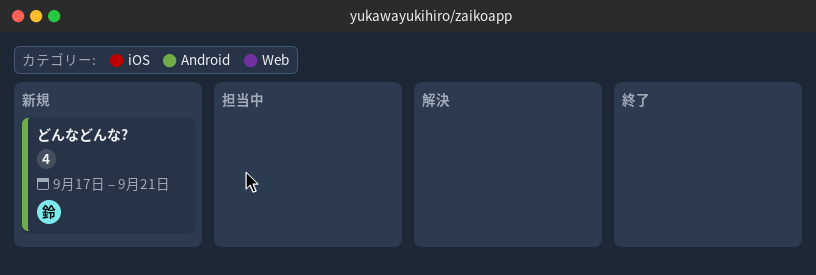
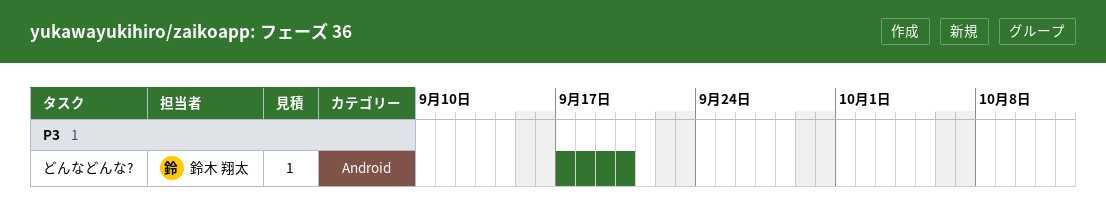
どんなどんな?, estimate: 4 -> 1
どんなどんな?, due: Sep 21 -> Sep 20

